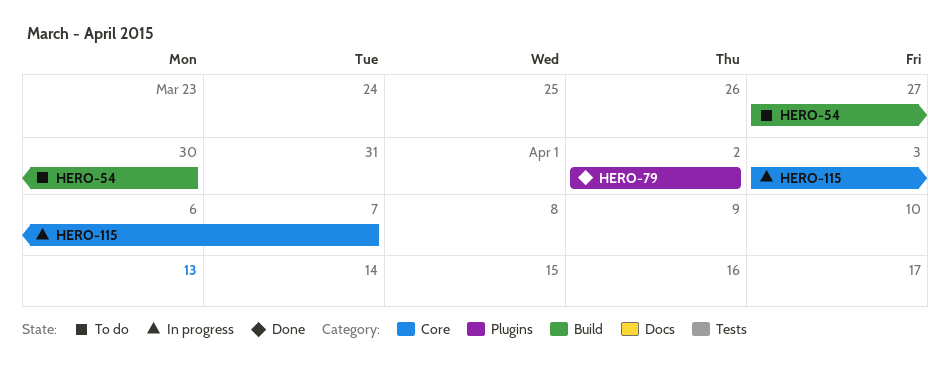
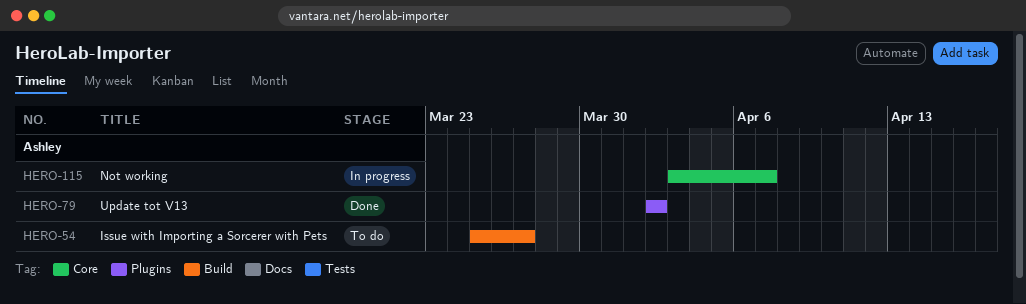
HERO-54, start: Mar 27 -> Mar 25
HERO-54, due: Mar 30 -> Mar 27

